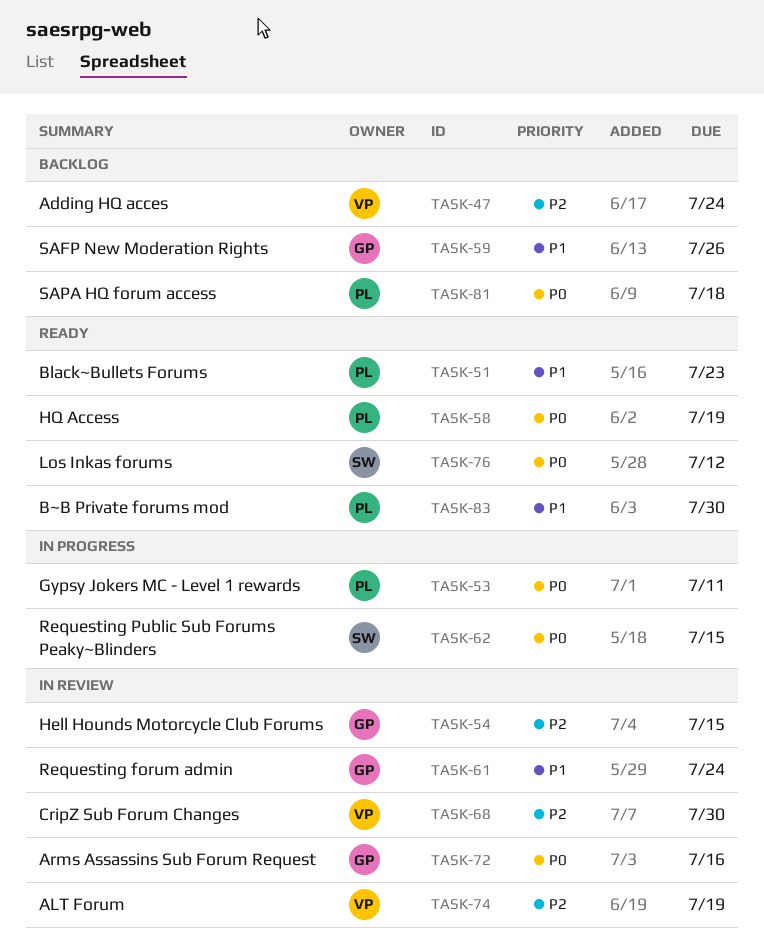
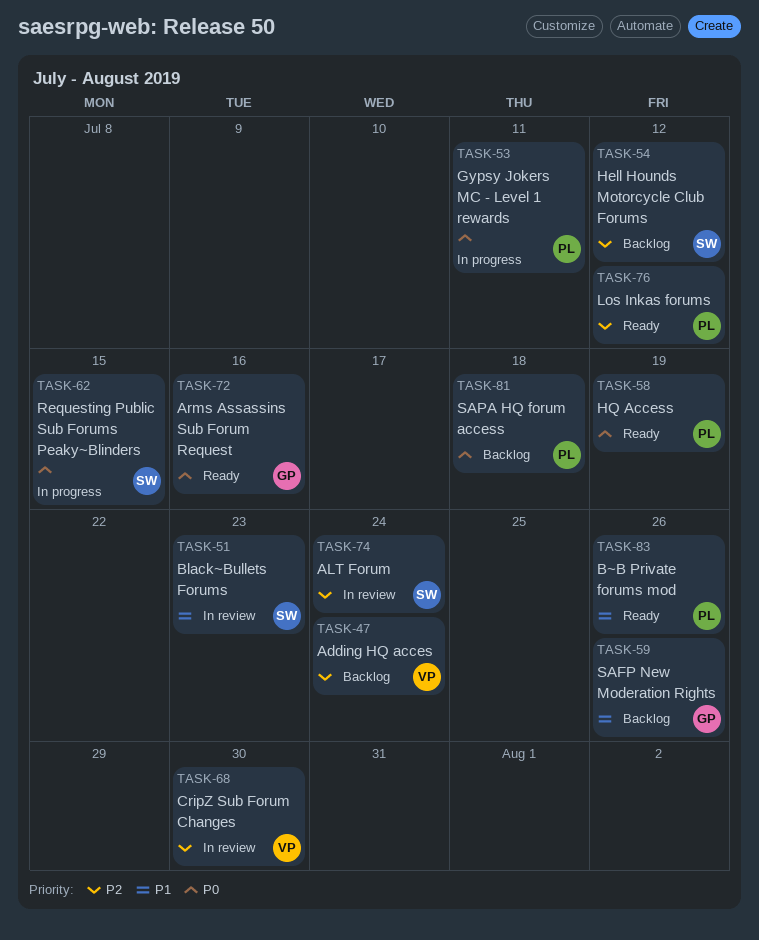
TASK-51, status: Ready -> In review
TASK-51, owner: PL -> SW
TASK-54, status: In review -> Backlog
TASK-54, owner: GP -> SW
TASK-54, due: Jul 15 -> Jul 12
TASK-61: present -> none
TASK-72, status: In review -> Ready
TASK-74, owner: VP -> SW
TASK-74, due: Jul 19 -> Jul 24
TASK-76, owner: SW -> PL
TASK-76, priority: P0 -> P2
TASK-83, due: Jul 30 -> Jul 26

